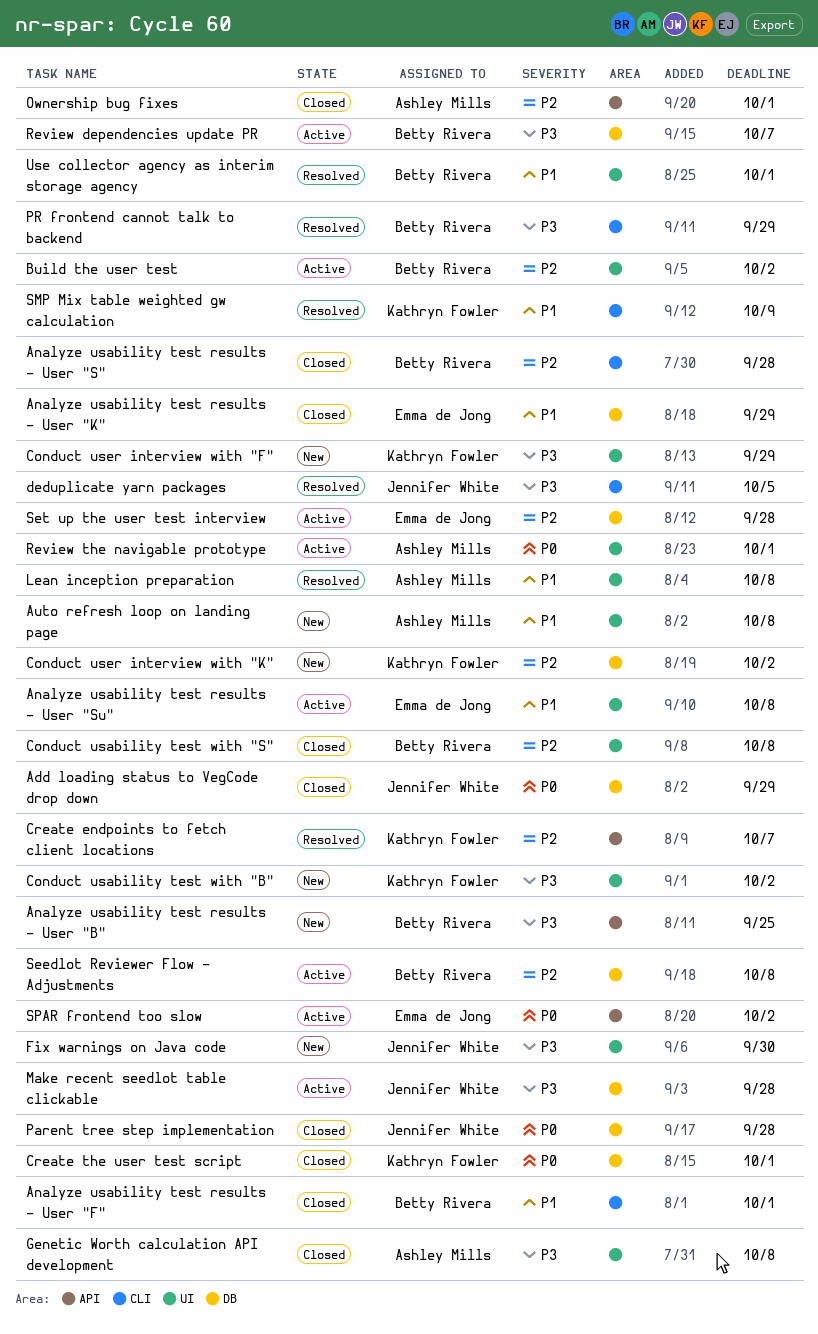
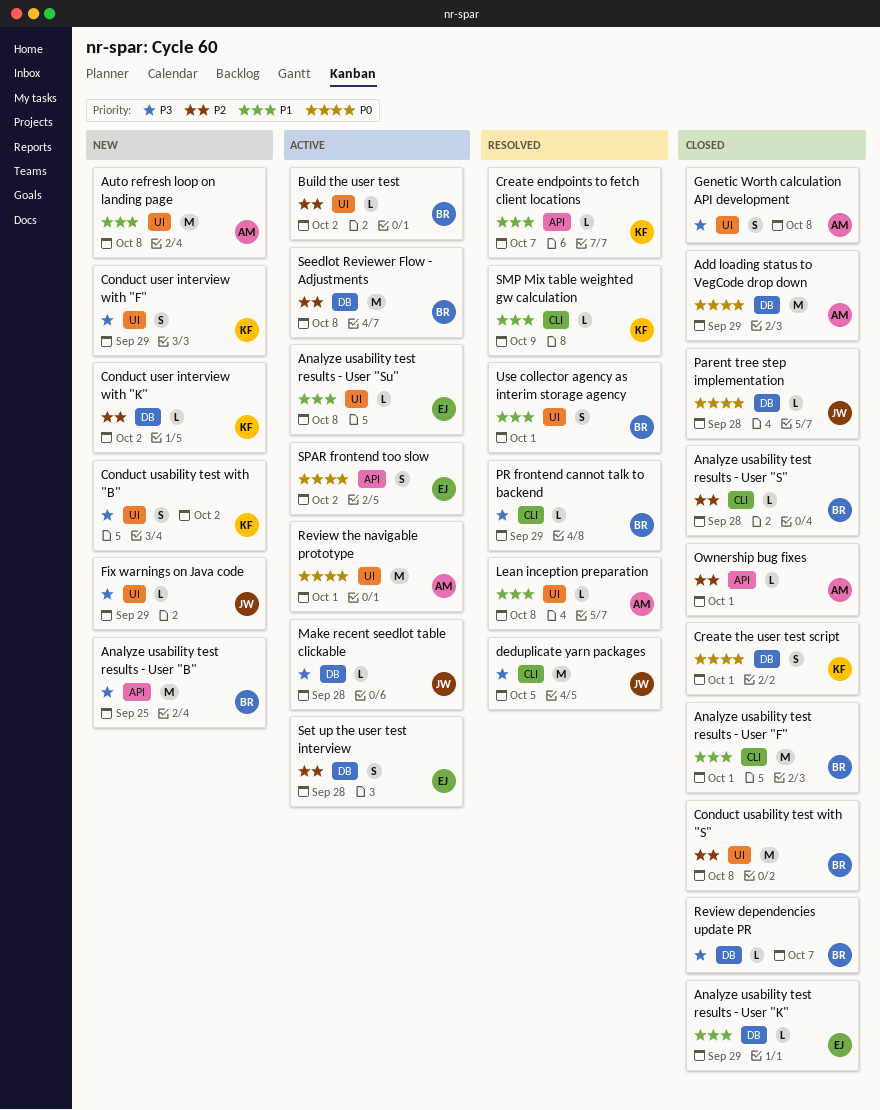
Add loading status to VegCode drop down, owner: Jennifer White -> Ashley Mills
Create endpoints to fetch client locations, priority: P2 -> P1
Fix warnings on Java code, due: Sep 30 -> Sep 29
Review dependencies update PR, status: Active -> Closed

